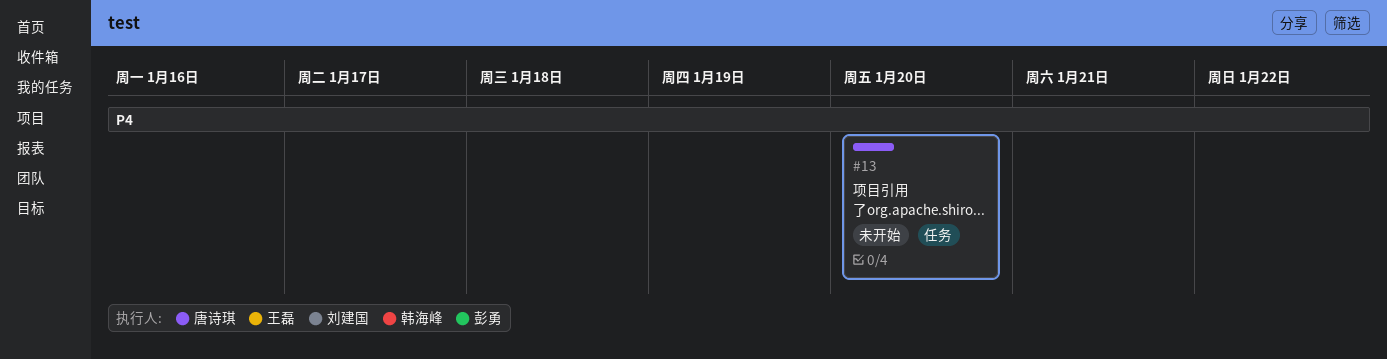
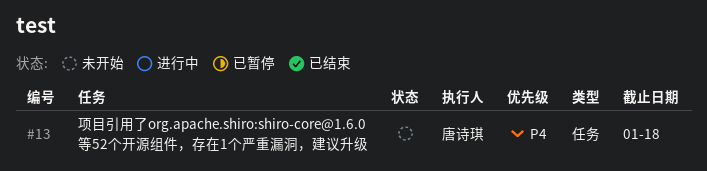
#13, due: Jan 20 -> Jan 18

